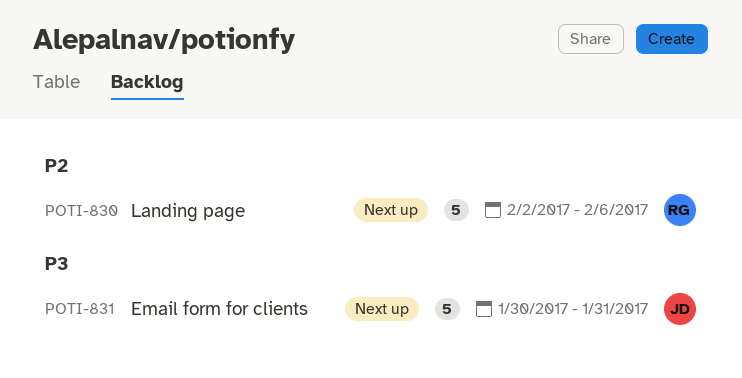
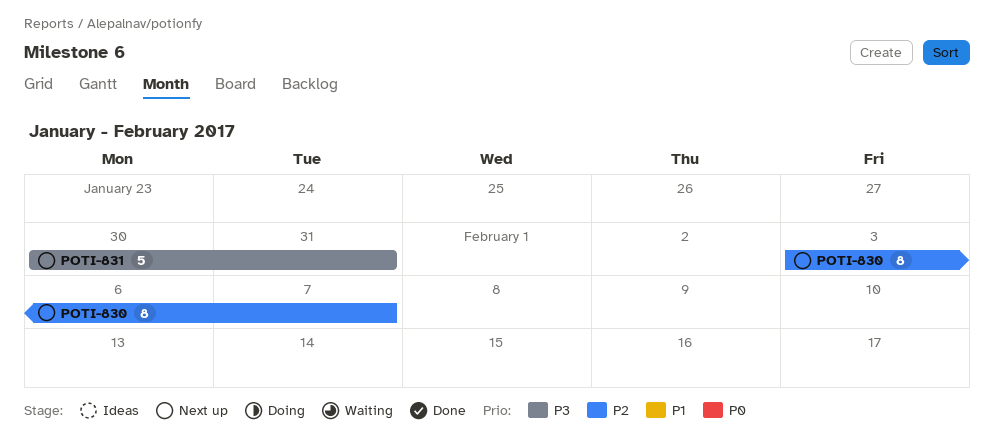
POTI-830, estimate: 5 -> 8
POTI-830, start: Feb 2 -> Feb 3
POTI-830, due: Feb 6 -> Feb 7

